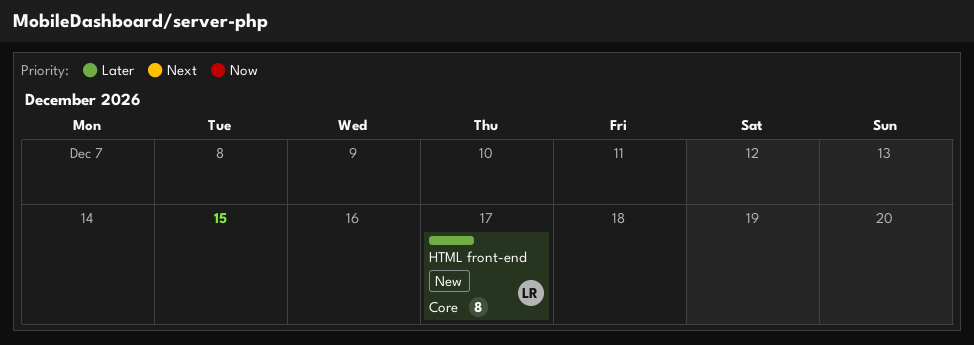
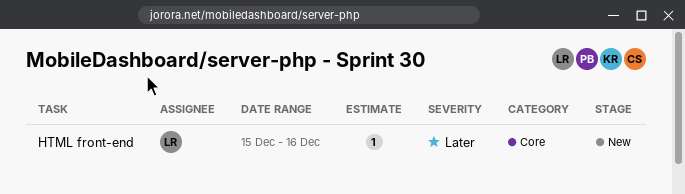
HTML front-end, estimate: 8 -> 1
HTML front-end, due: Dec 17 -> Dec 16

